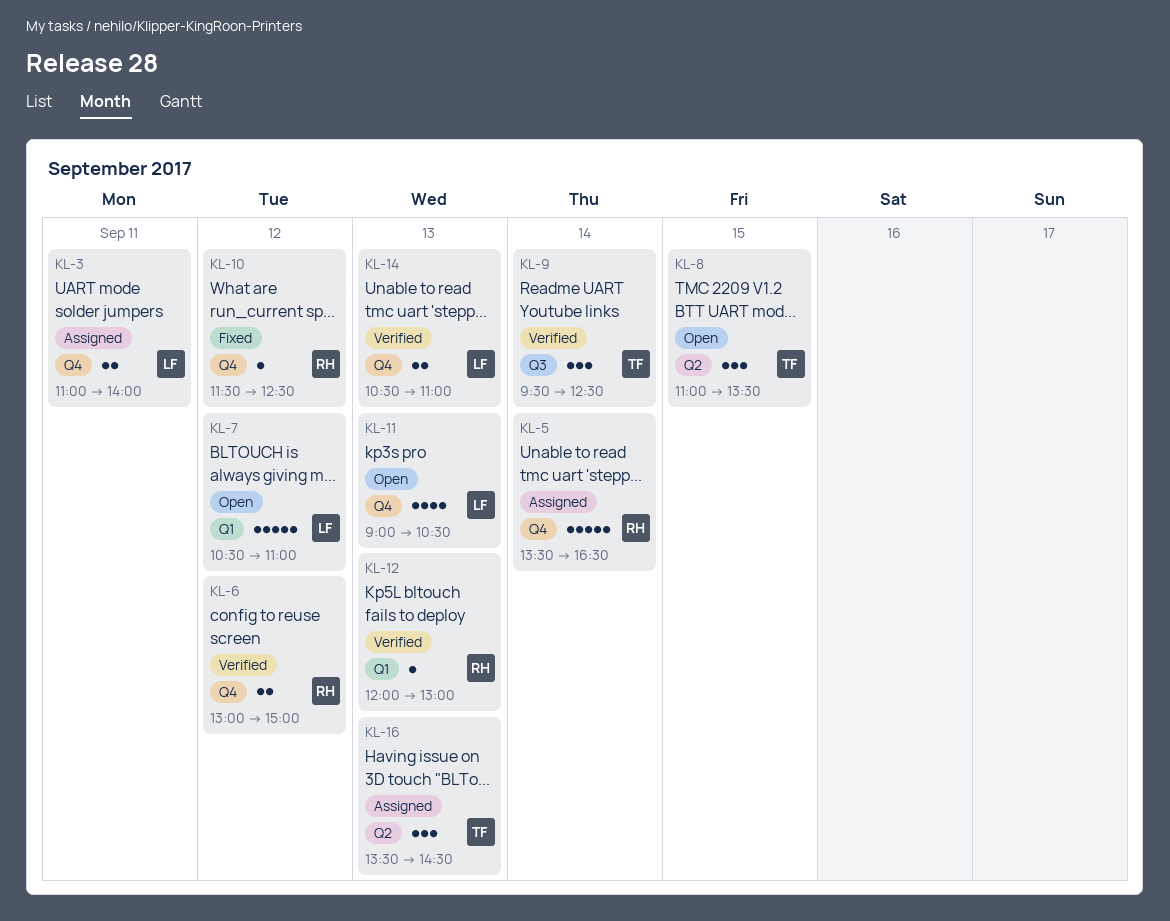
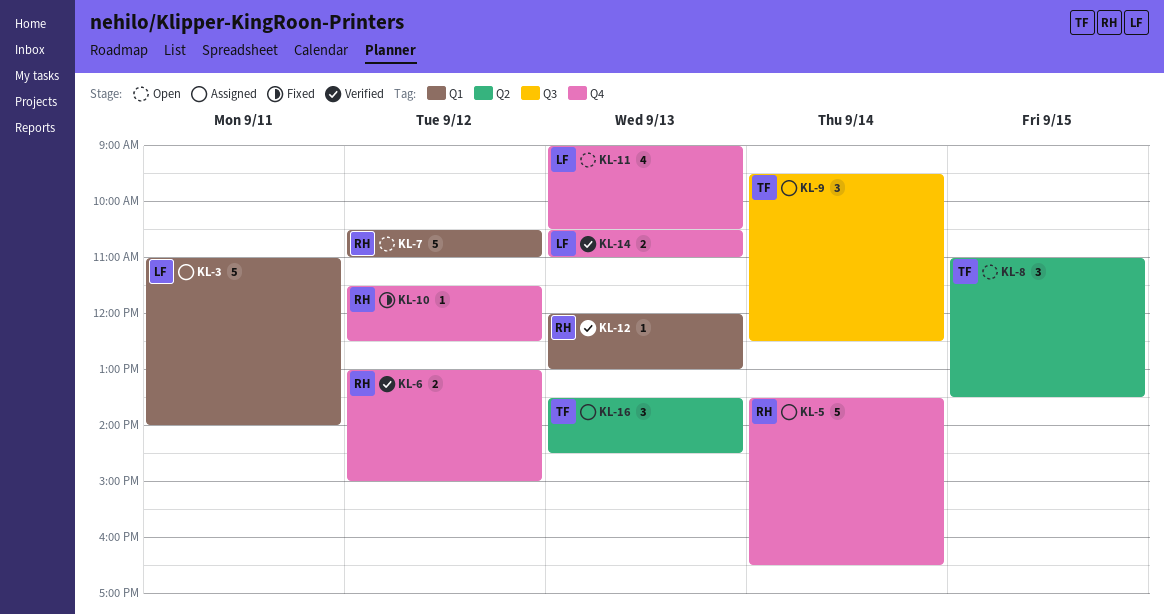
KL-3, label: Q4 -> Q1
KL-3, estimate: 2 -> 5
KL-7, owner: LF -> RH
KL-9, status: Verified -> Assigned

